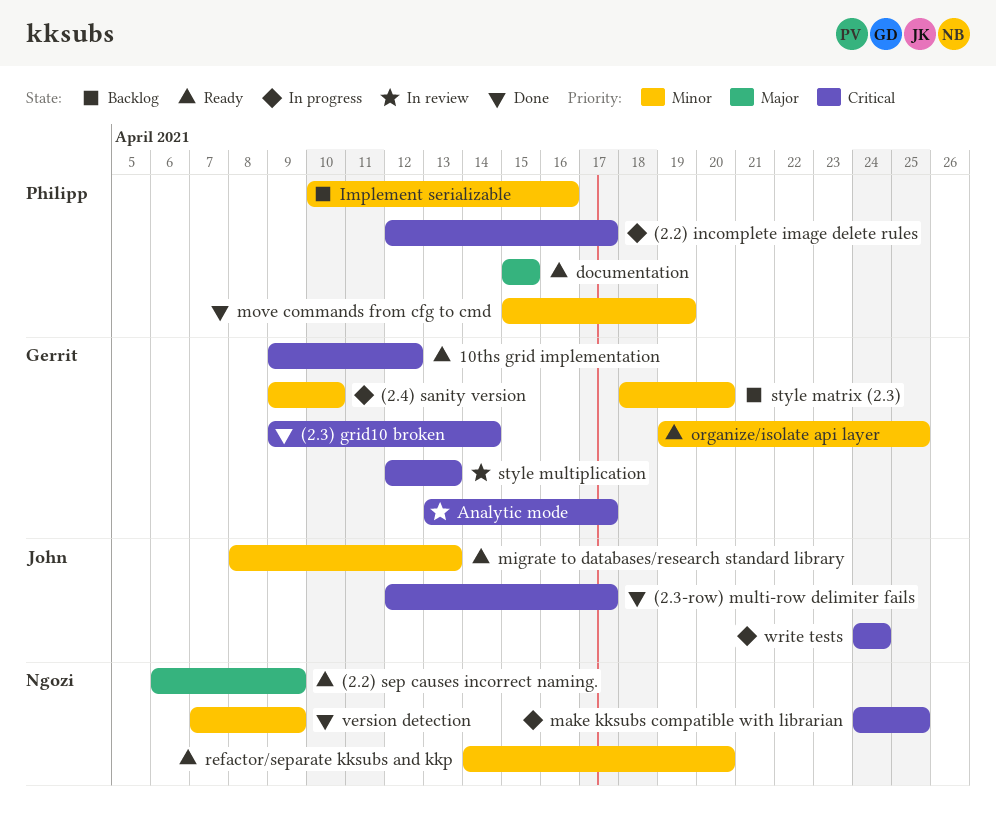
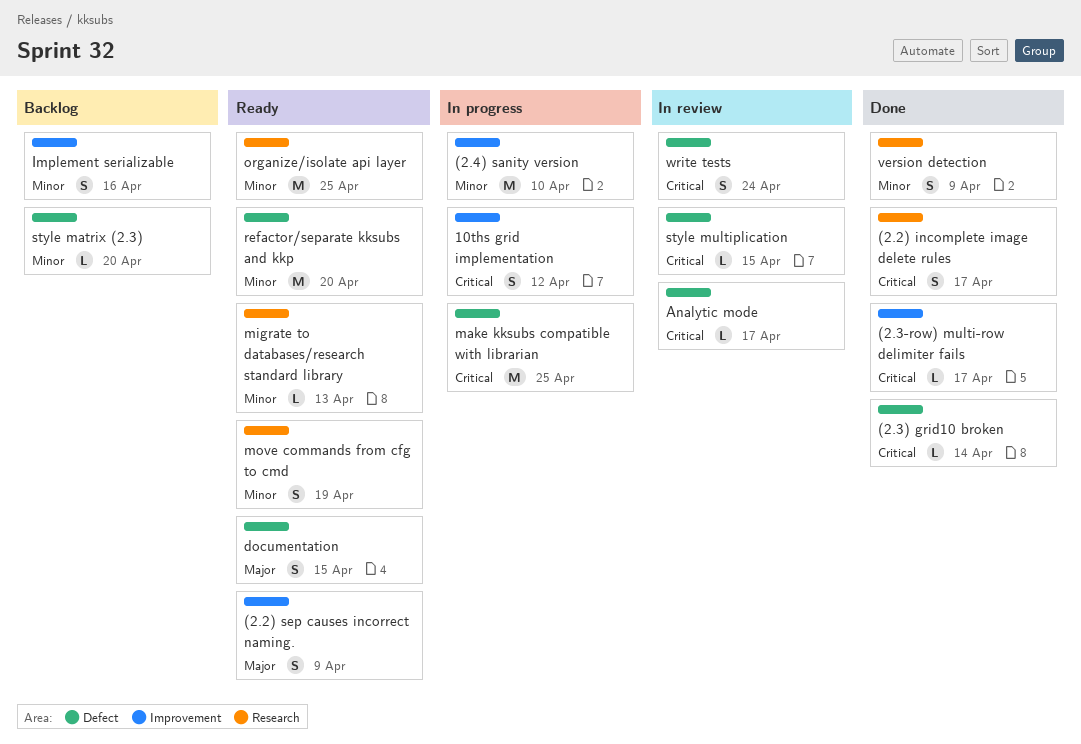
(2.2) incomplete image delete rules, status: In progress -> Done
10ths grid implementation, status: Ready -> In progress
move commands from cfg to cmd, status: Done -> Ready
style multiplication, due: Apr 13 -> Apr 15
write tests, status: In progress -> In review

